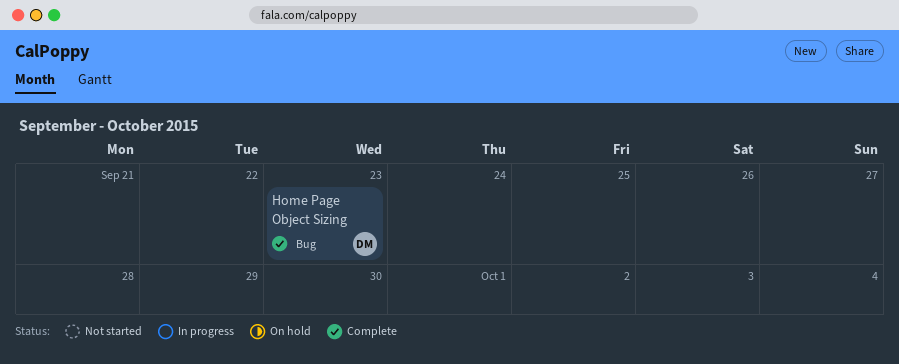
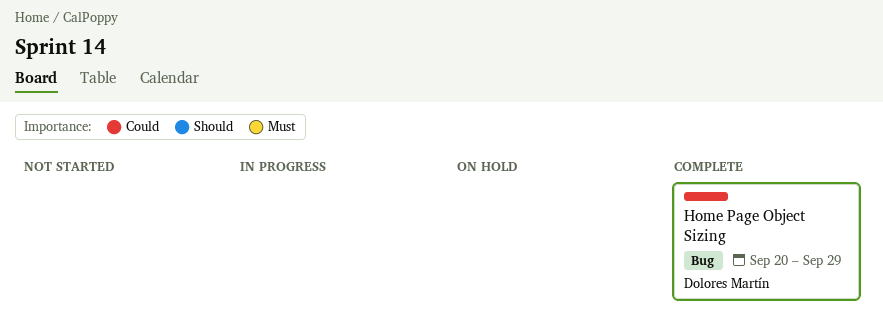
Home Page Object Sizing, due: Sep 23 -> Sep 29

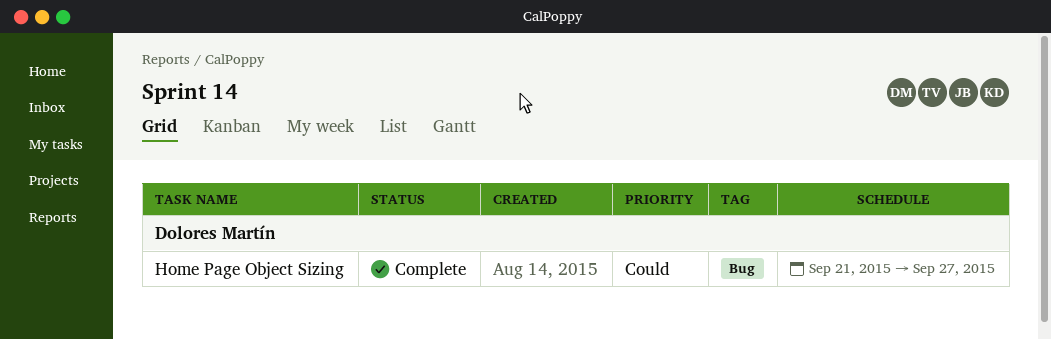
Home Page Object Sizing, start: Sep 20 -> Sep 21
Home Page Object Sizing, due: Sep 29 -> Sep 27

